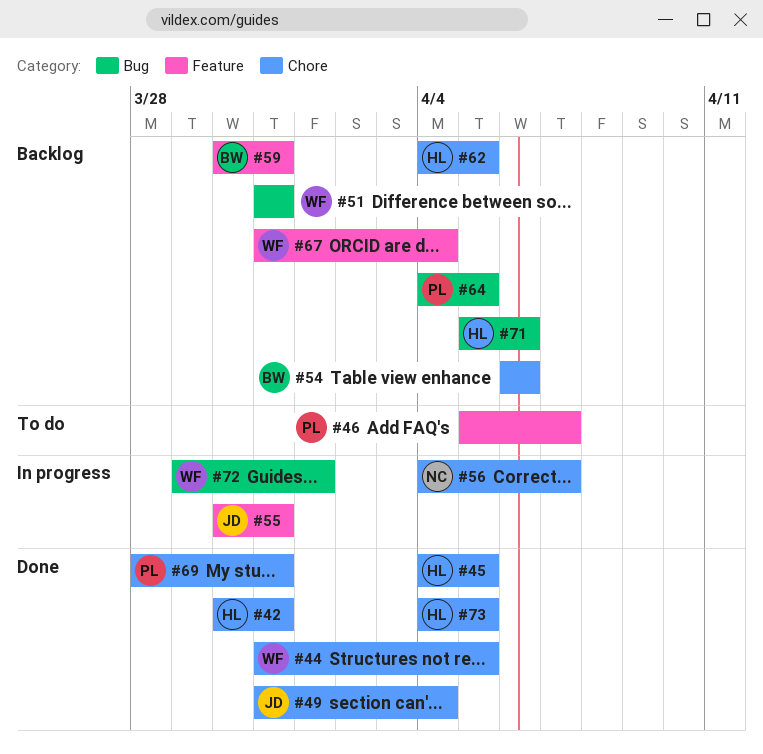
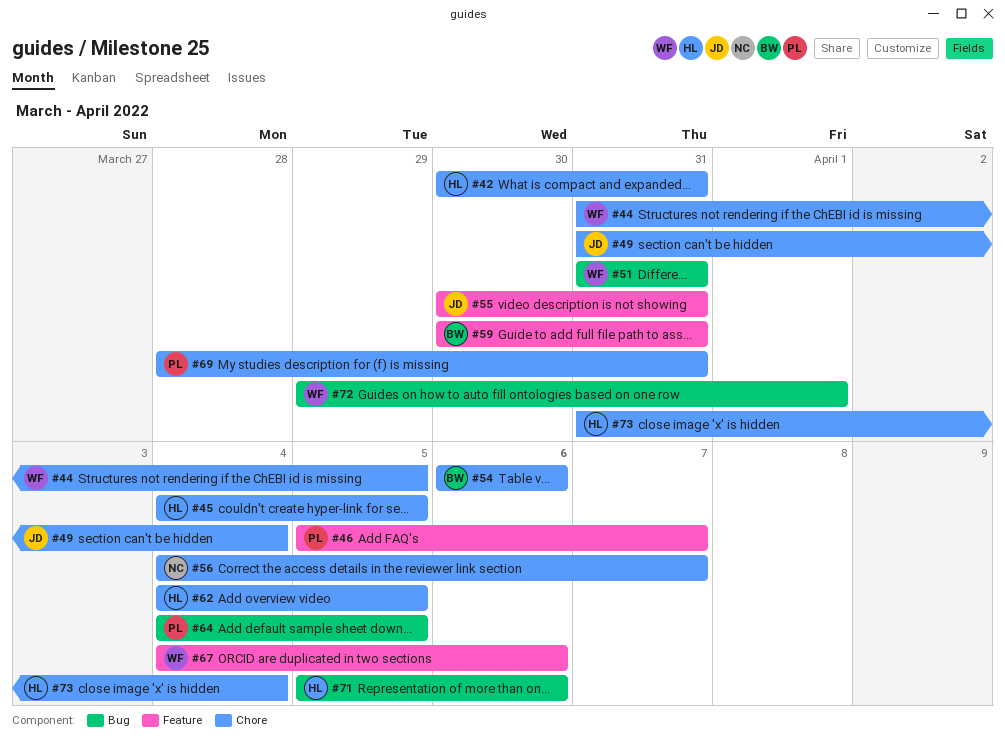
#67, start: Mar 31 -> Apr 4
#67, due: Apr 4 -> Apr 6
#73, start: Apr 4 -> Mar 31
#73, due: Apr 5 -> Apr 4

